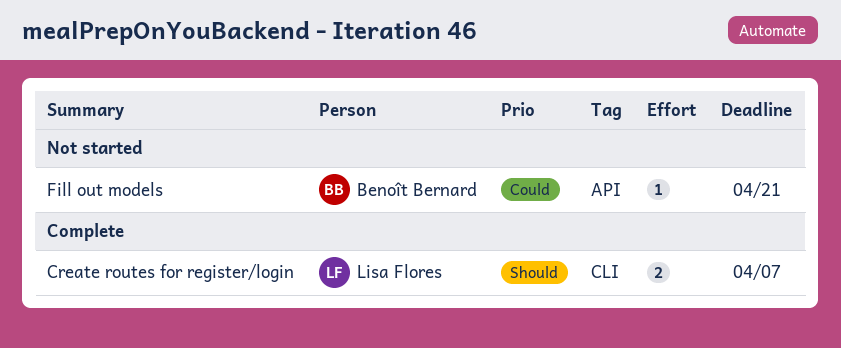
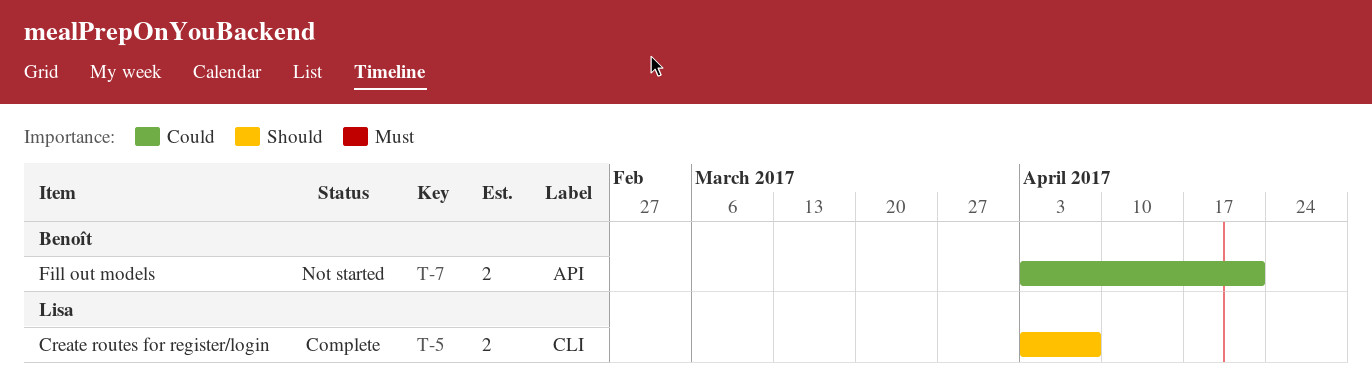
Fill out models, estimate: 1 -> 2

